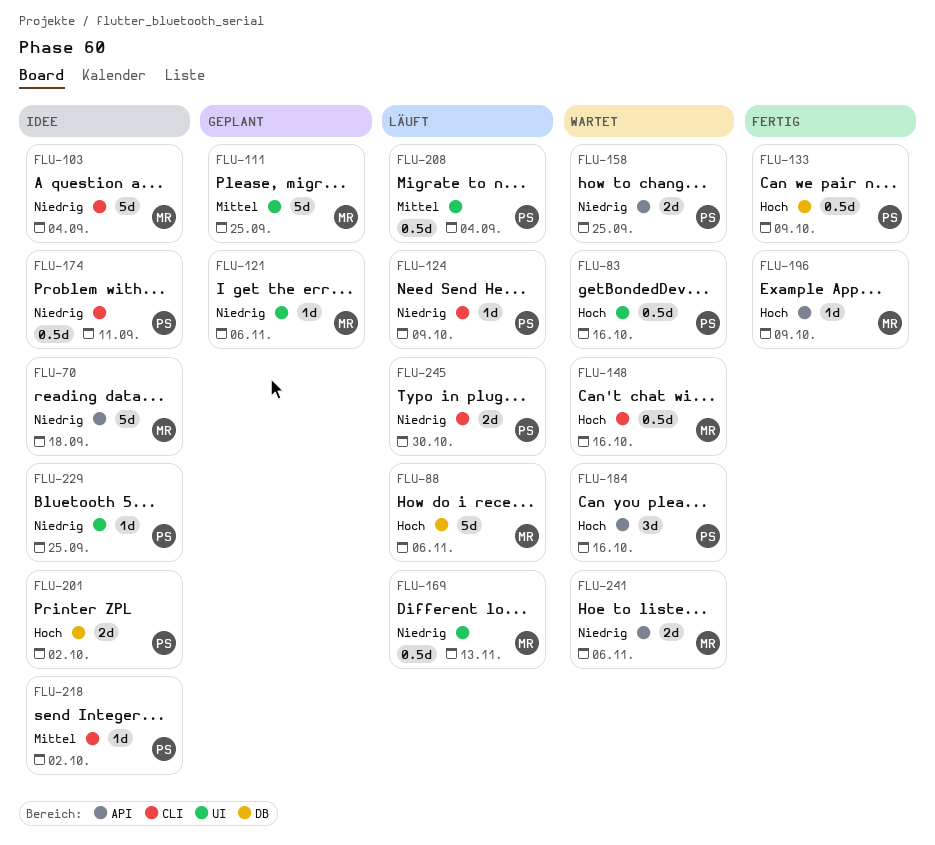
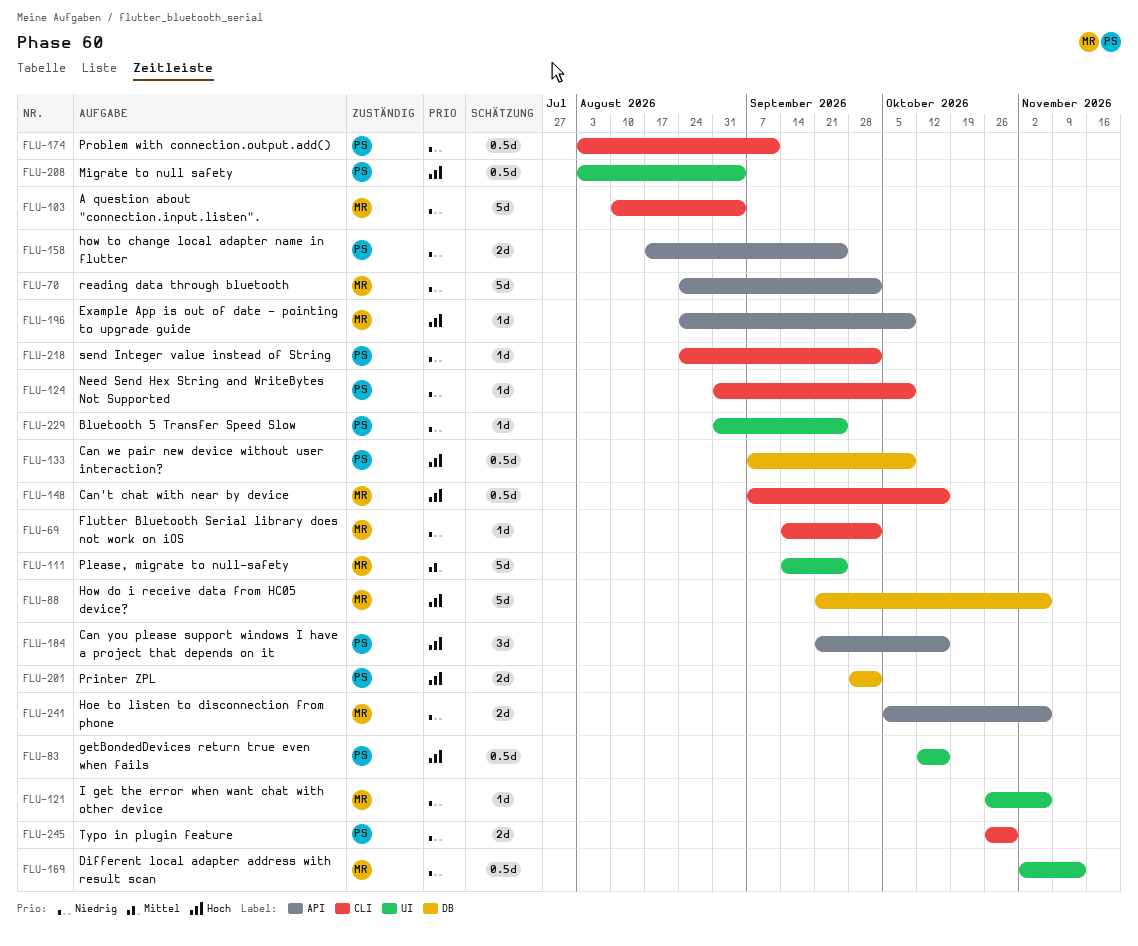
FLU-69: none -> present
FLU-70, due: Sep 18 -> Oct 2
FLU-208, priority: Mittel -> Hoch
FLU-218, priority: Mittel -> Niedrig

